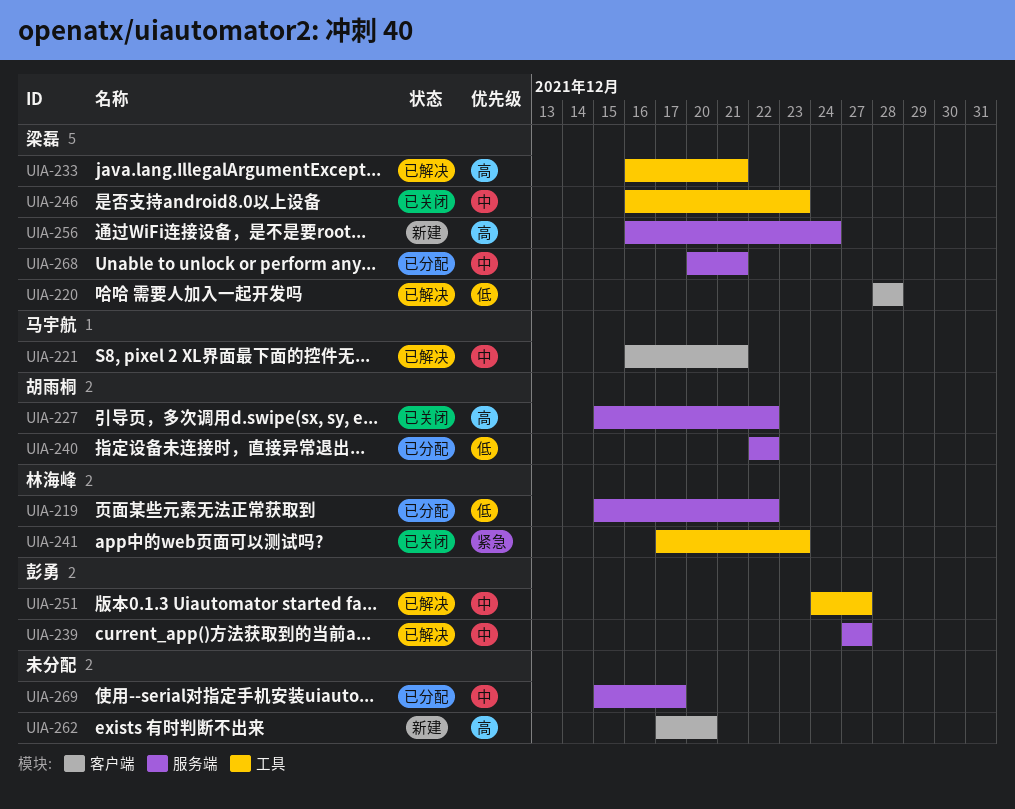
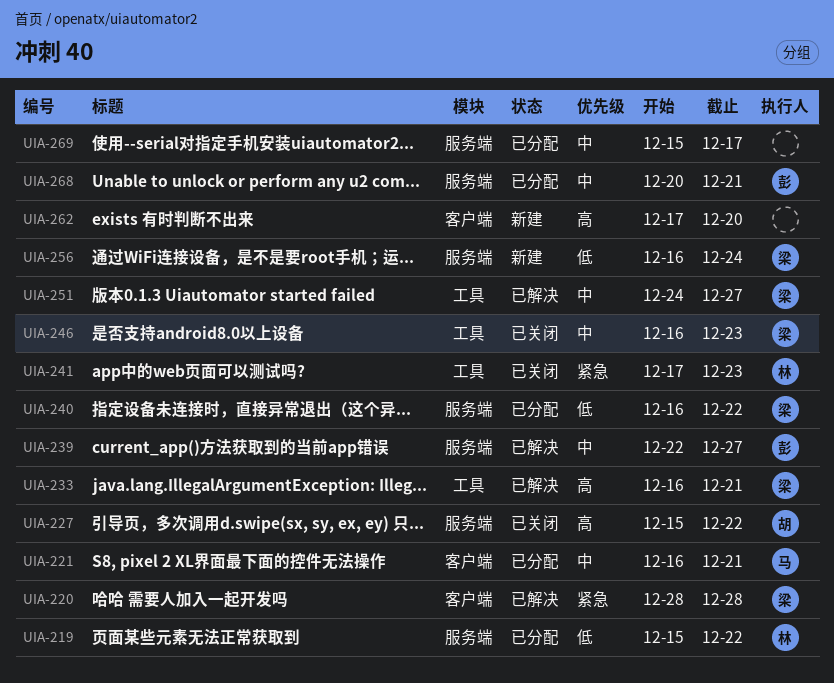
UIA-220, priority: 低 -> 紧急
UIA-221, status: 已解决 -> 已分配
UIA-239, start: Dec 27 -> Dec 22
UIA-240, owner: 胡雨桐 -> 梁磊
UIA-240, start: Dec 22 -> Dec 16
UIA-251, owner: 彭勇 -> 梁磊
UIA-256, priority: 高 -> 低
UIA-268, owner: 梁磊 -> 彭勇

